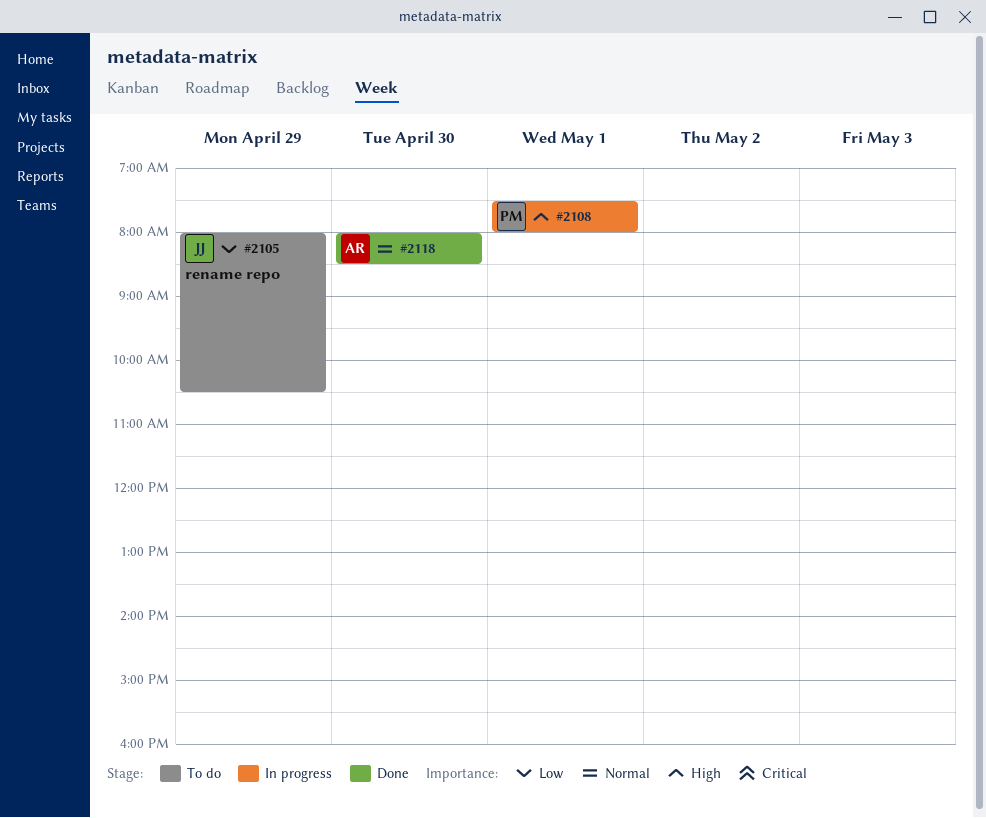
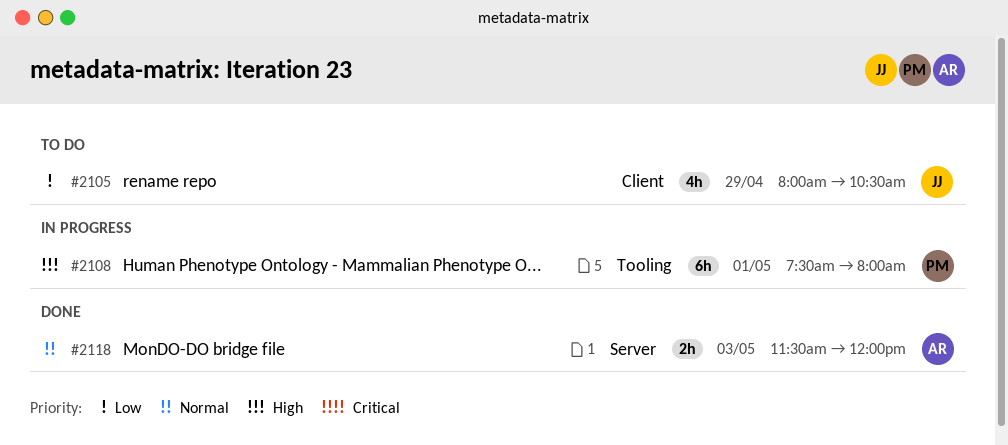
#2118, day: Apr 30 -> May 3
#2118, begins: 08:00 -> 11:30
#2118, ends: 08:30 -> 12:00

